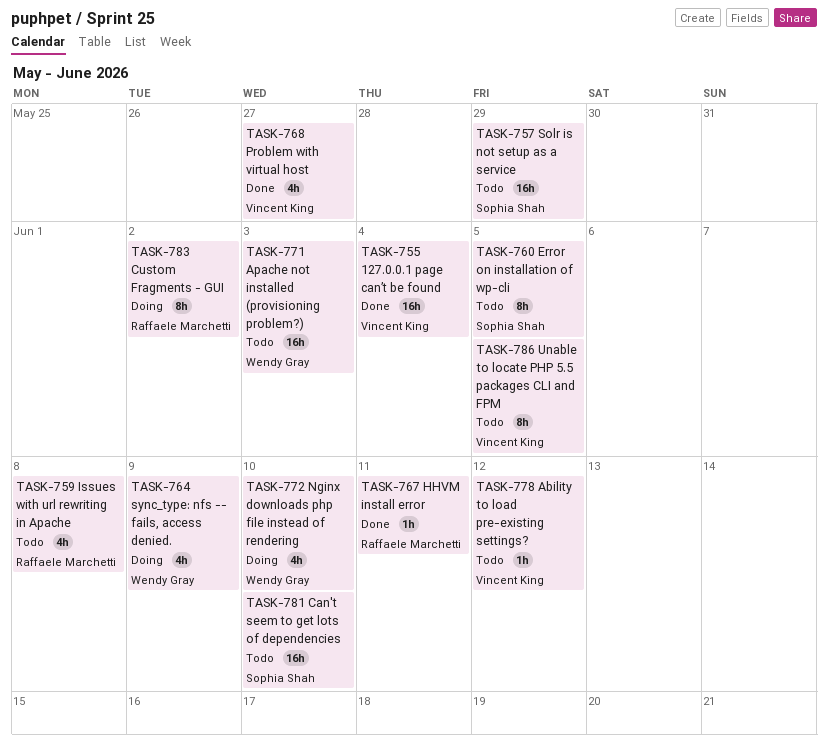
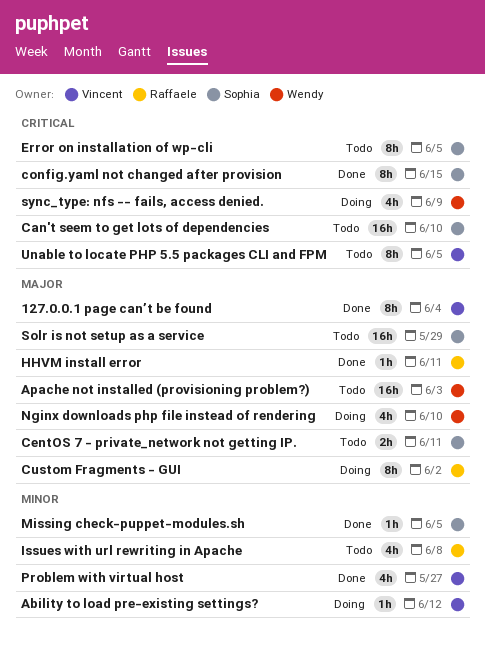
127.0.0.1 page can’t be found, estimate: 16h -> 8h
Ability to load pre-existing settings?, status: Todo -> Doing
CentOS 7 - private_network not getting IP.: none -> present
config.yaml not changed after provision: none -> present
Missing check-puppet-modules.sh: none -> present

